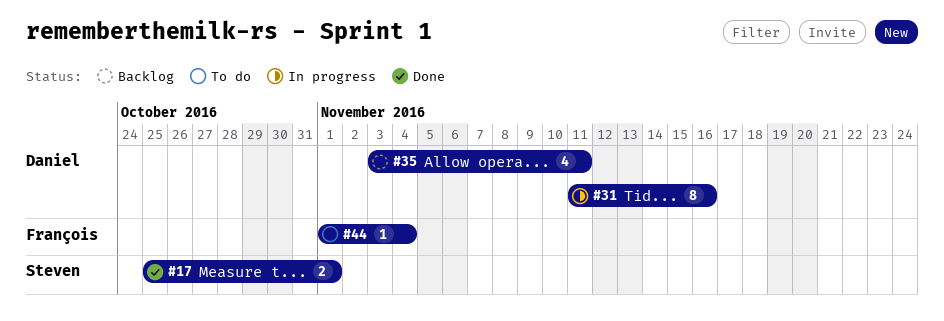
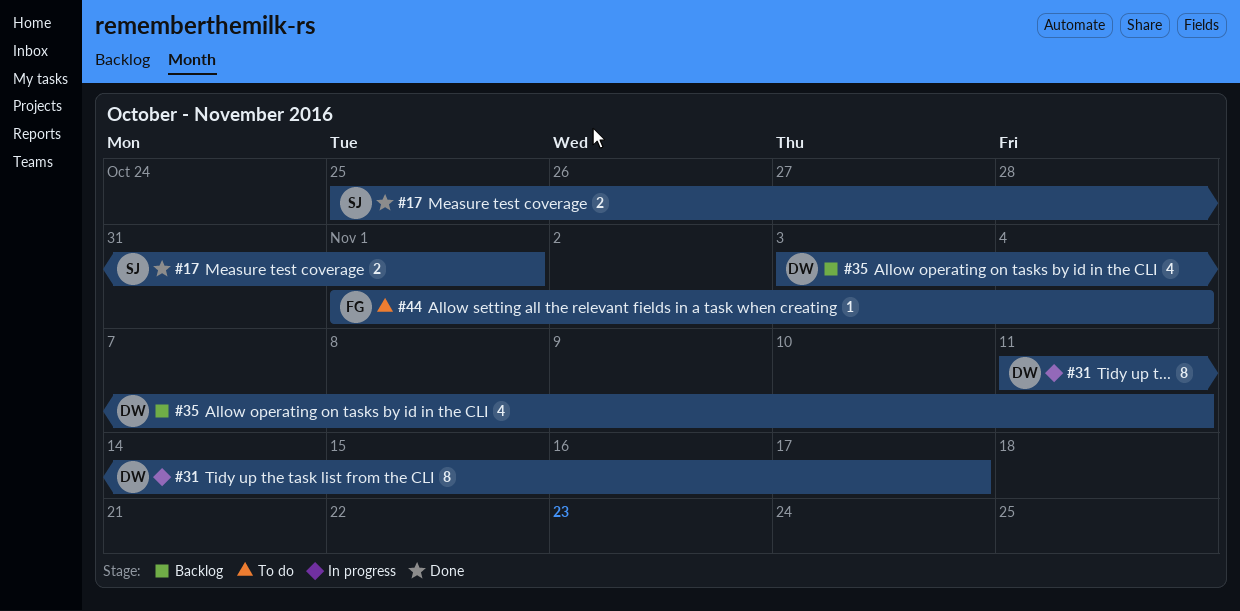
#31, due: Nov 16 -> Nov 17

